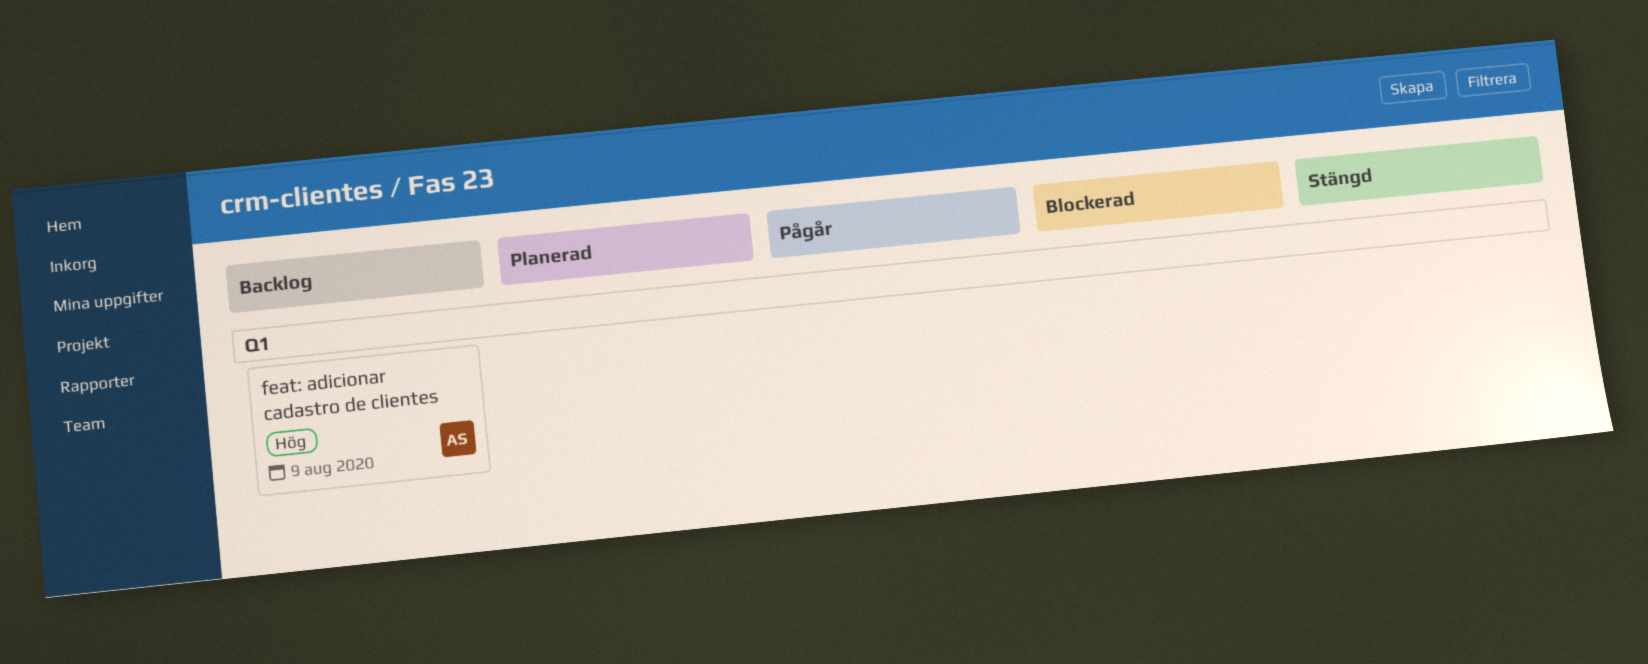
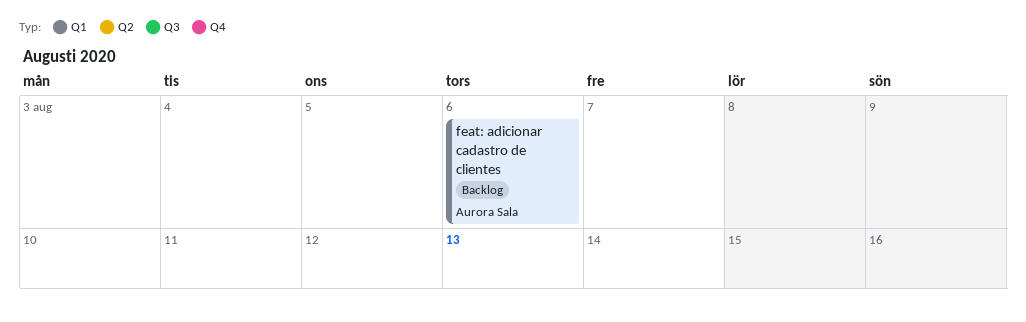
feat: adicionar cadastro de clientes, due: Aug 9 -> Aug 6

